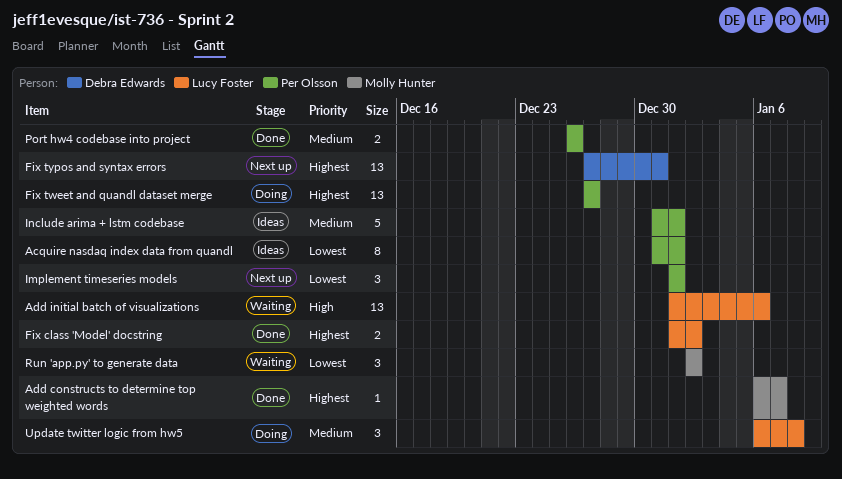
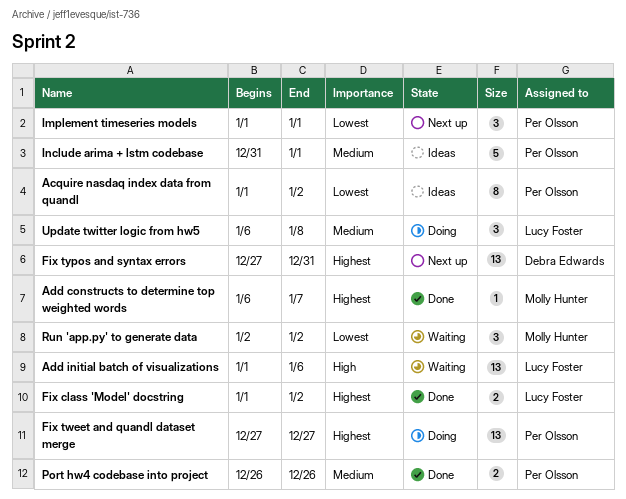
Acquire nasdaq index data from quandl, start: Dec 31 -> Jan 1
Acquire nasdaq index data from quandl, due: Jan 1 -> Jan 2

